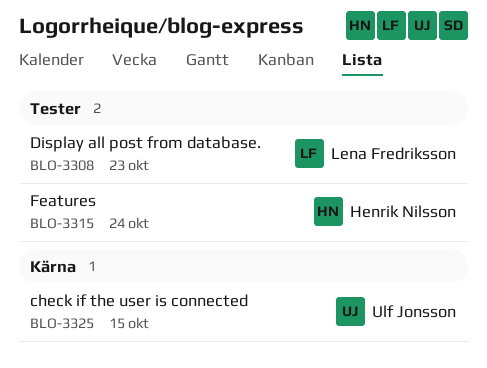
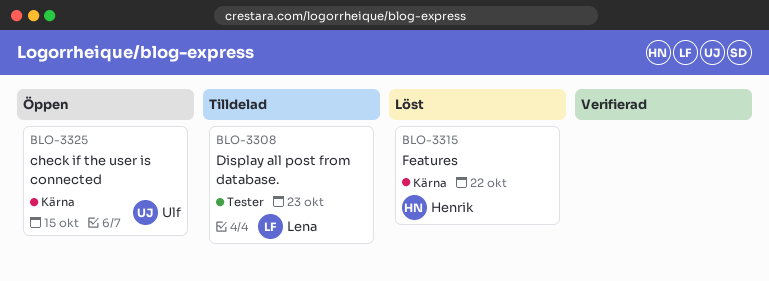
BLO-3315, label: Tester -> Kärna
BLO-3315, due: Oct 24 -> Oct 22

